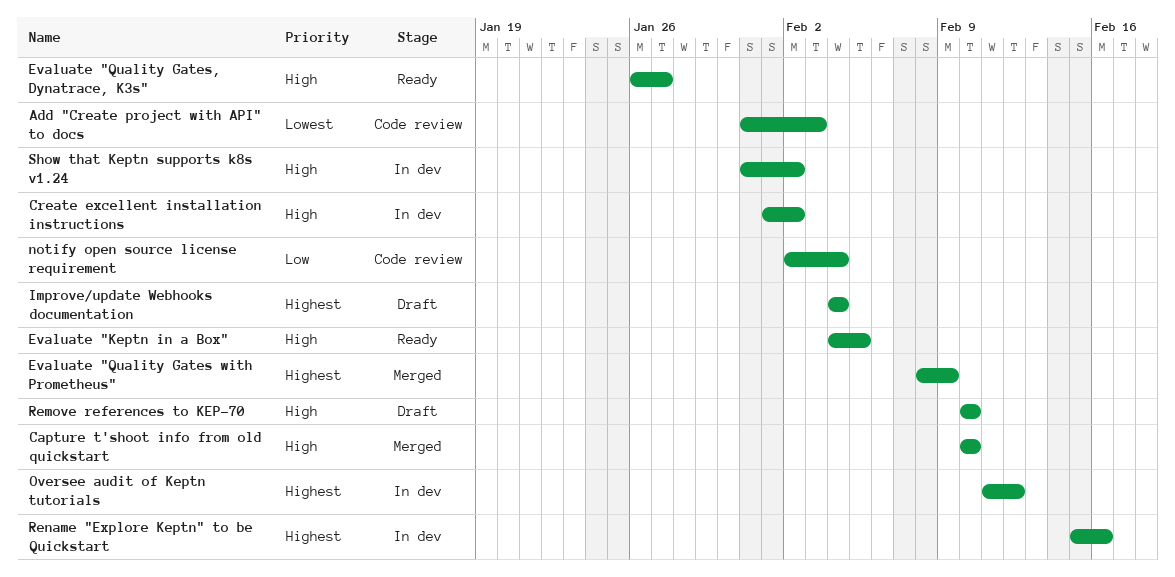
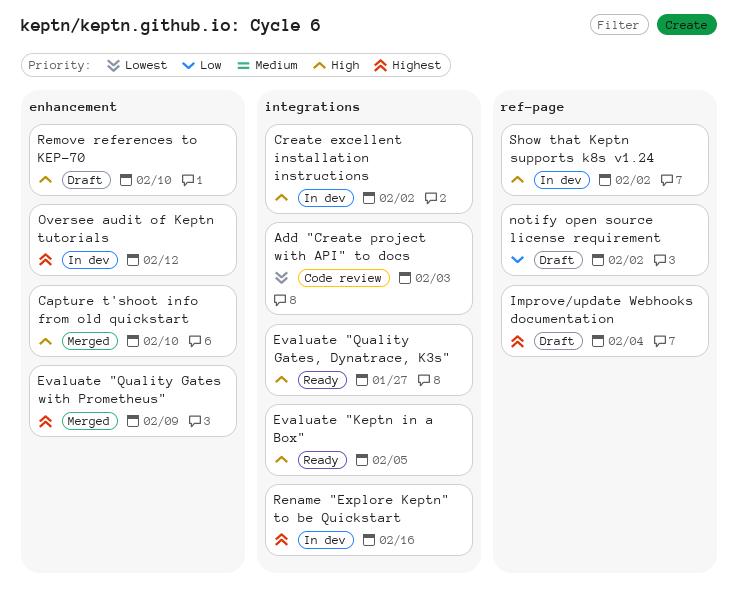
notify open source license requirement, status: Code review -> Draft
notify open source license requirement, due: Feb 4 -> Feb 2

